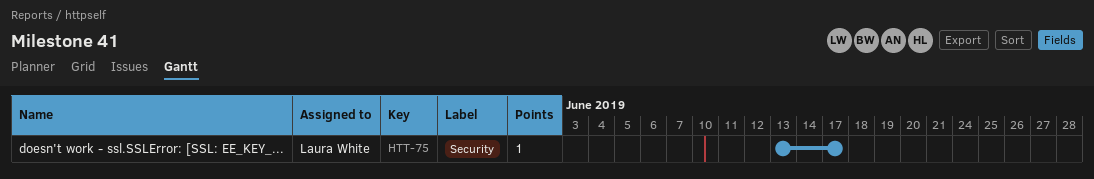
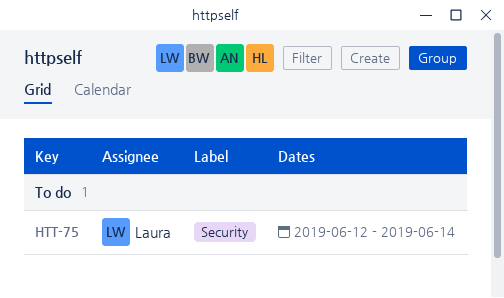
HTT-75, start: Jun 13 -> Jun 12
HTT-75, due: Jun 17 -> Jun 14

